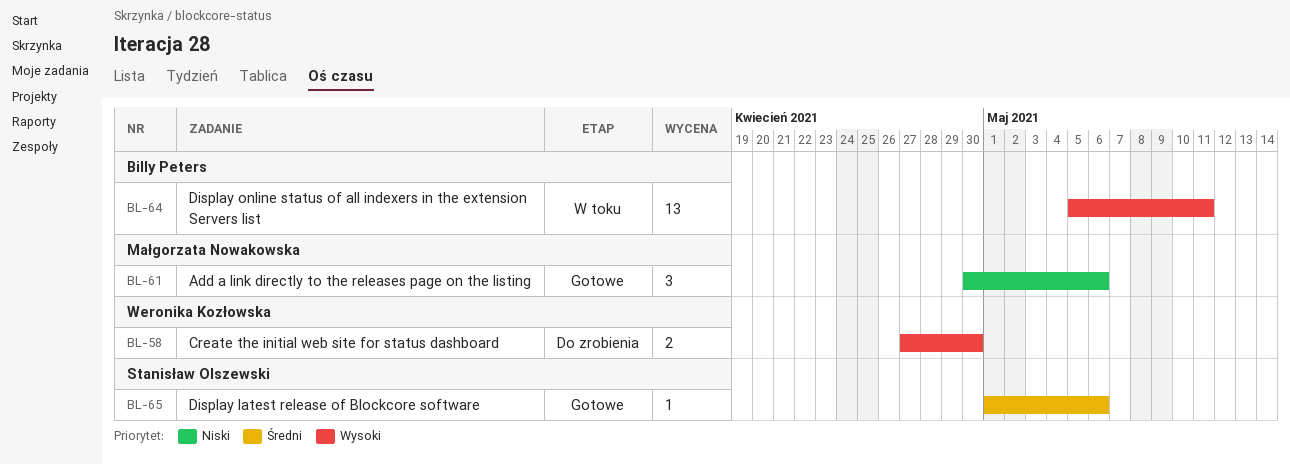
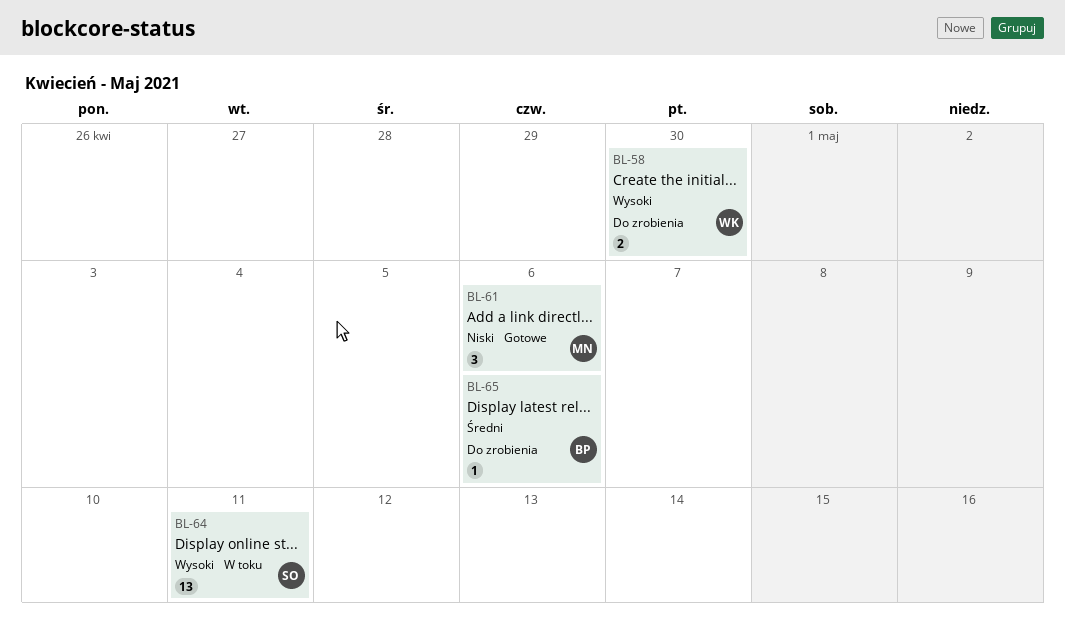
BL-64, owner: Billy Peters -> Stanisław Olszewski
BL-65, status: Gotowe -> Do zrobienia
BL-65, owner: Stanisław Olszewski -> Billy Peters

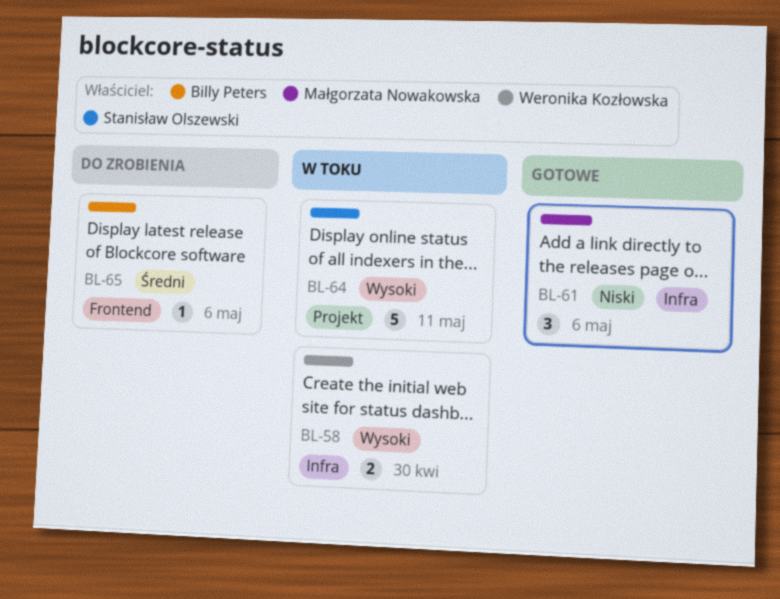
BL-58, status: Do zrobienia -> W toku
BL-64, estimate: 13 -> 5

